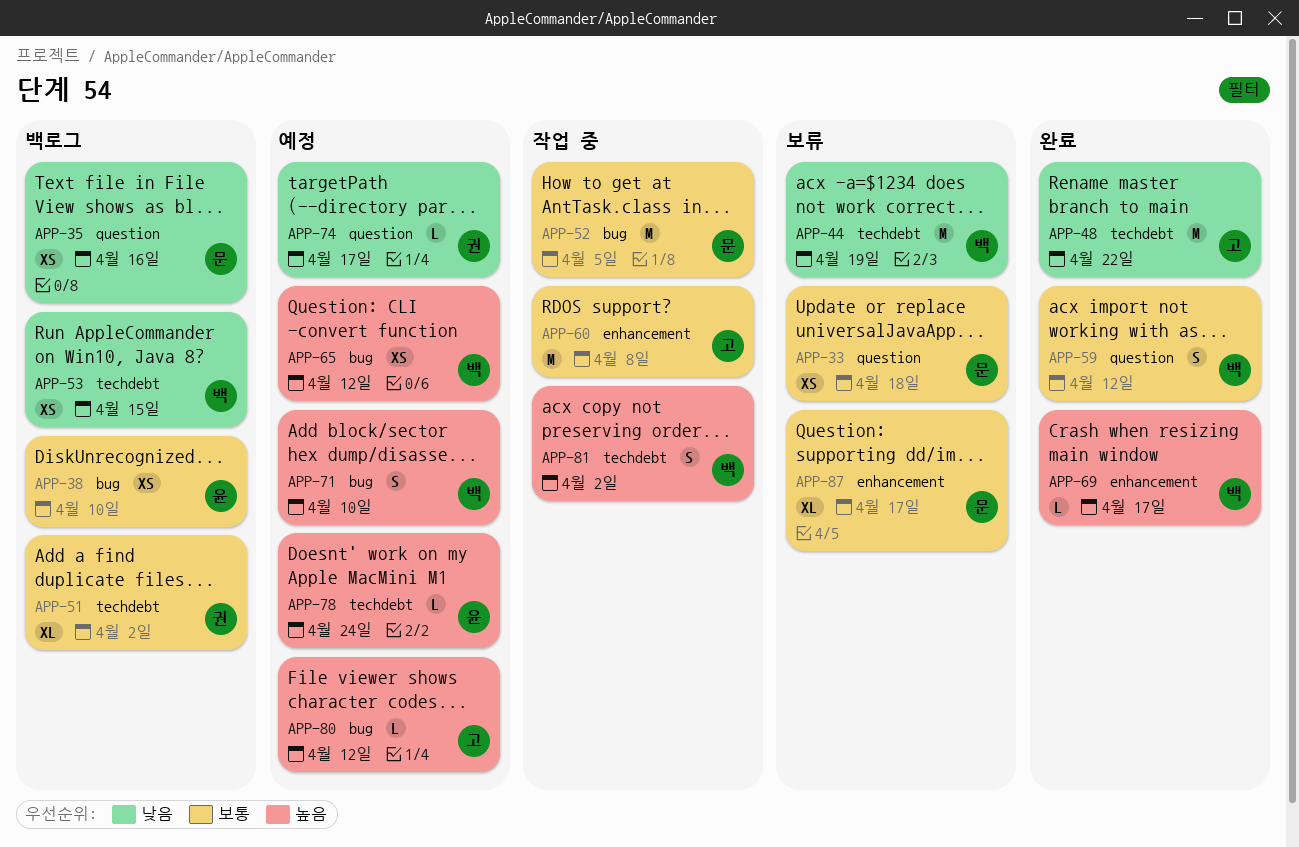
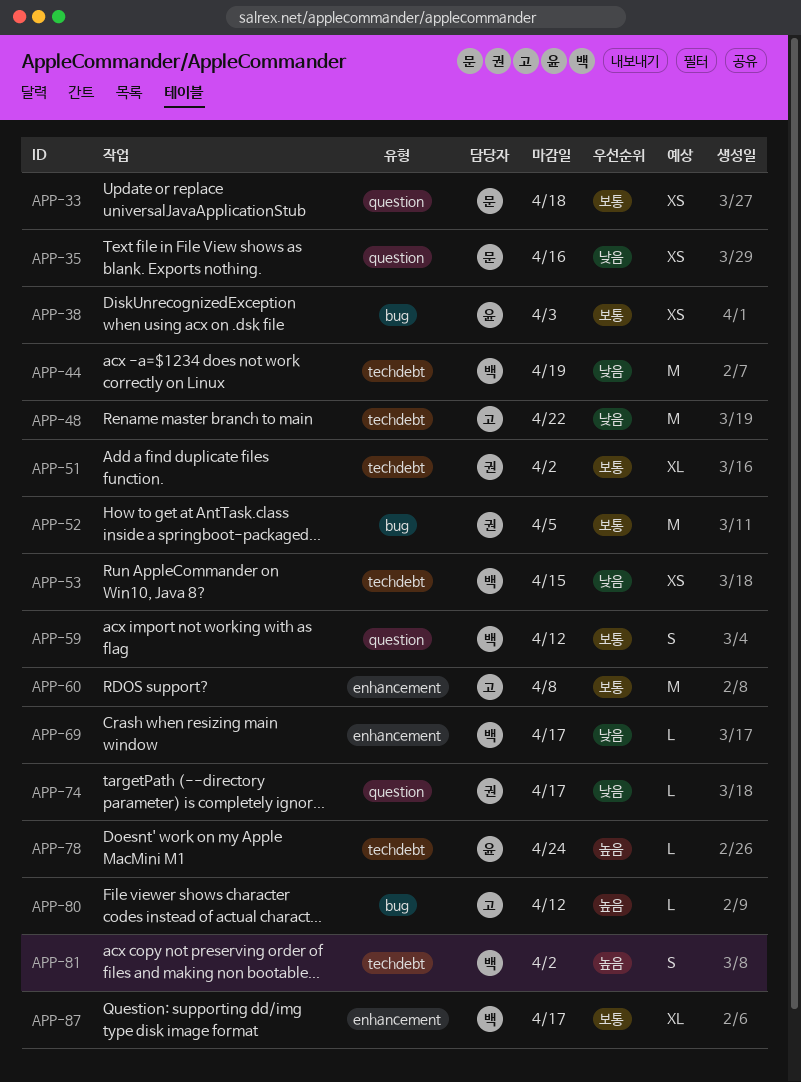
APP-38, due: Apr 10 -> Apr 3
APP-52, owner: 문 -> 권
APP-65: present -> none
APP-69, priority: 높음 -> 낮음
APP-71: present -> none
APP-87, owner: 문 -> 백

